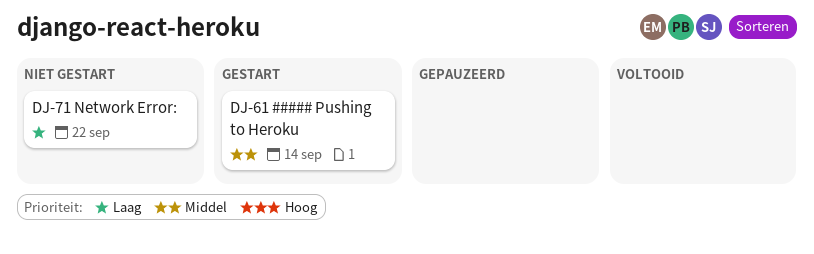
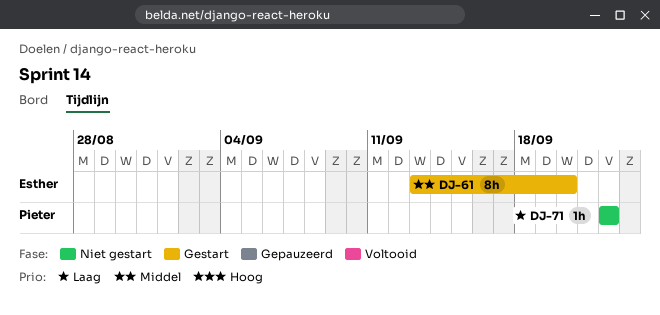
DJ-61, due: Sep 14 -> Sep 20

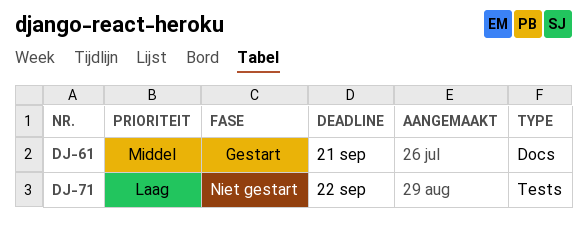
DJ-61, due: Sep 20 -> Sep 21

